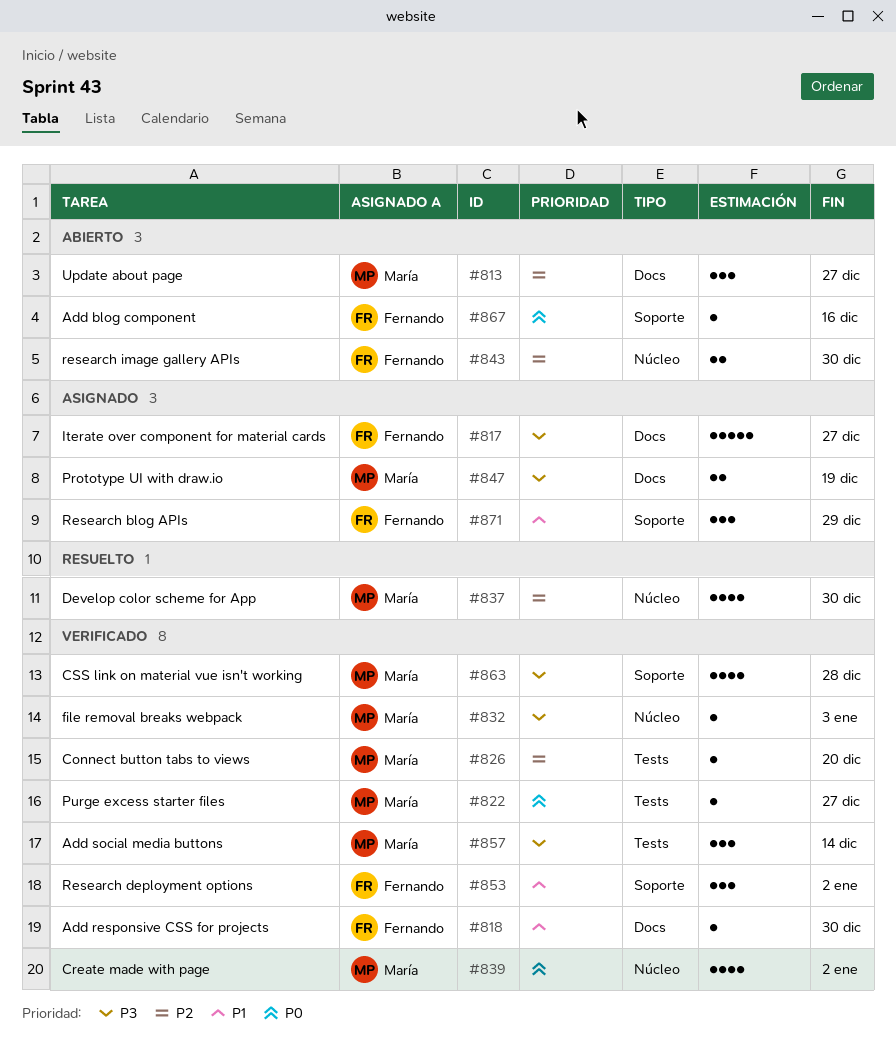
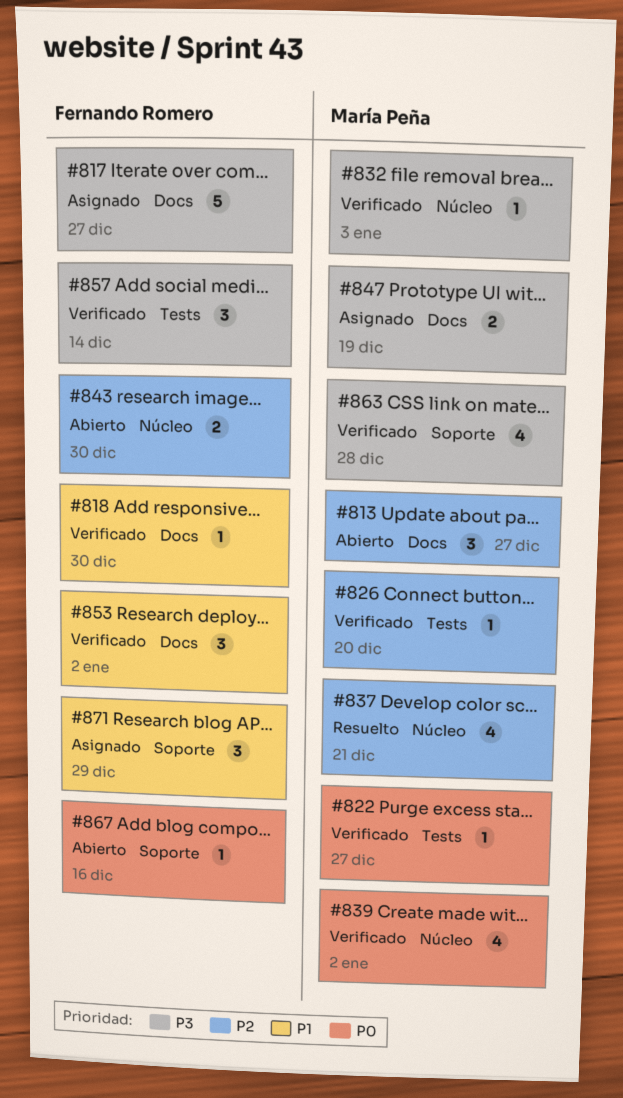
#837, due: Dec 30 -> Dec 21
#853, label: Soporte -> Docs
#857, owner: María Peña -> Fernando Romero

